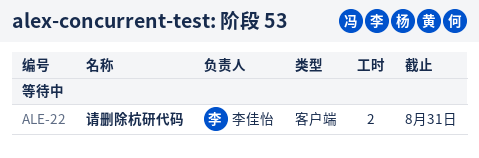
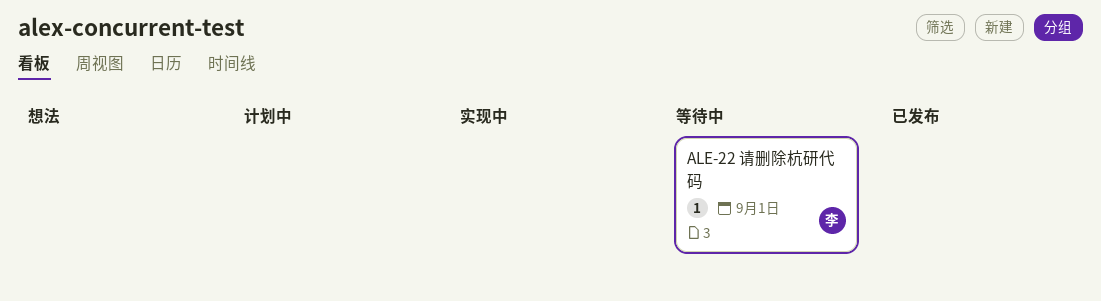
ALE-22, estimate: 2 -> 1
ALE-22, due: Aug 31 -> Sep 1

